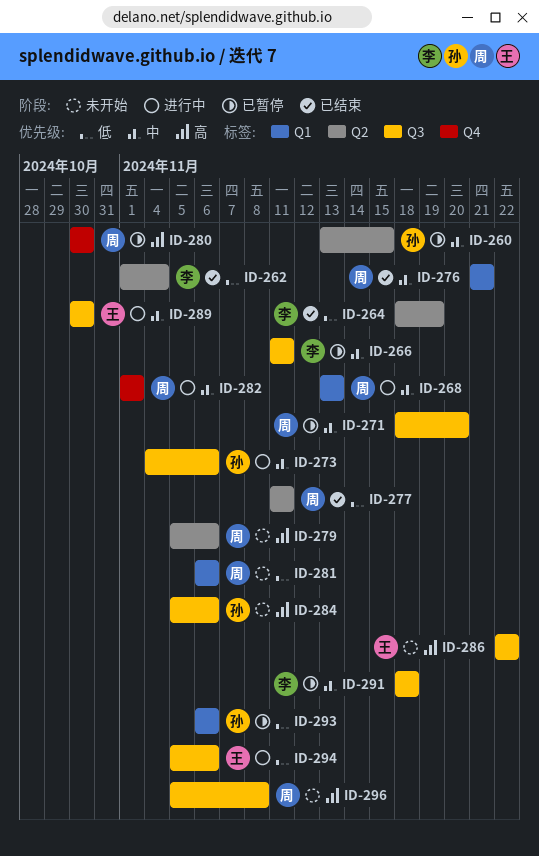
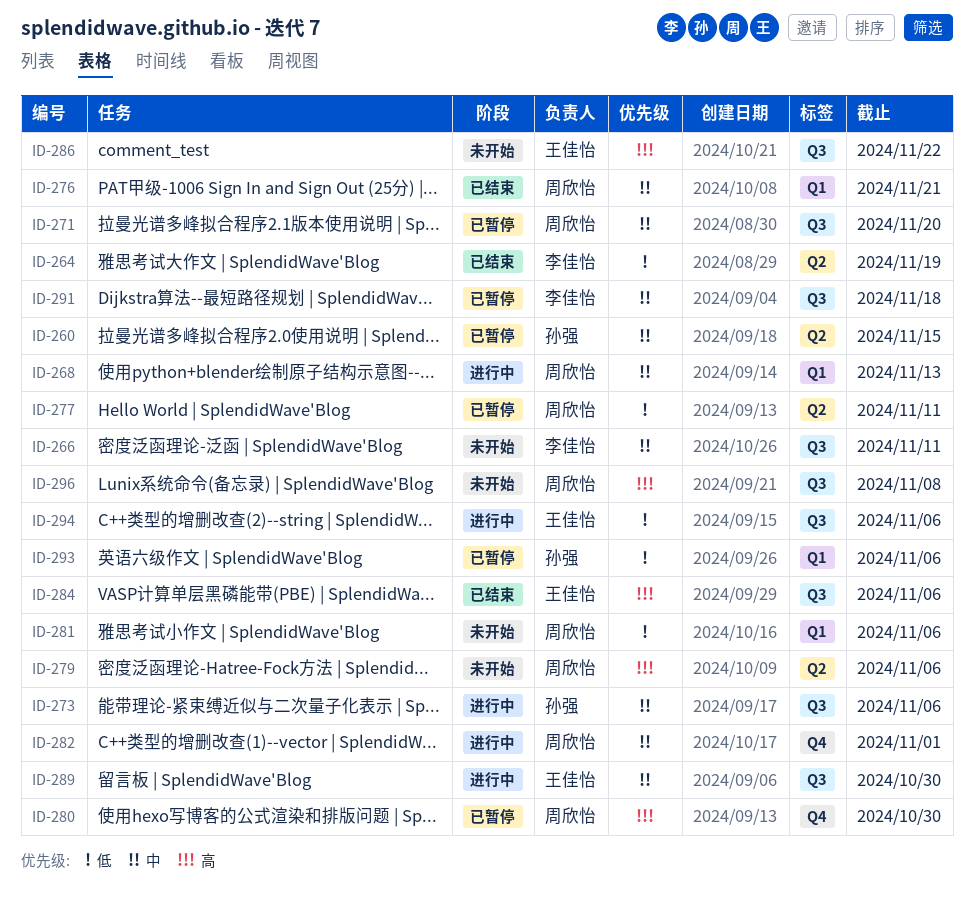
ID-262: present -> none
ID-266, status: 已暂停 -> 未开始
ID-277, status: 已结束 -> 已暂停
ID-284, status: 未开始 -> 已结束
ID-284, owner: 孙强 -> 王佳怡

